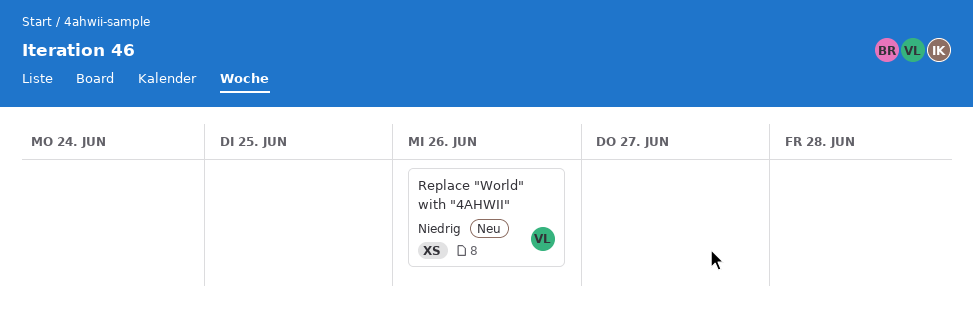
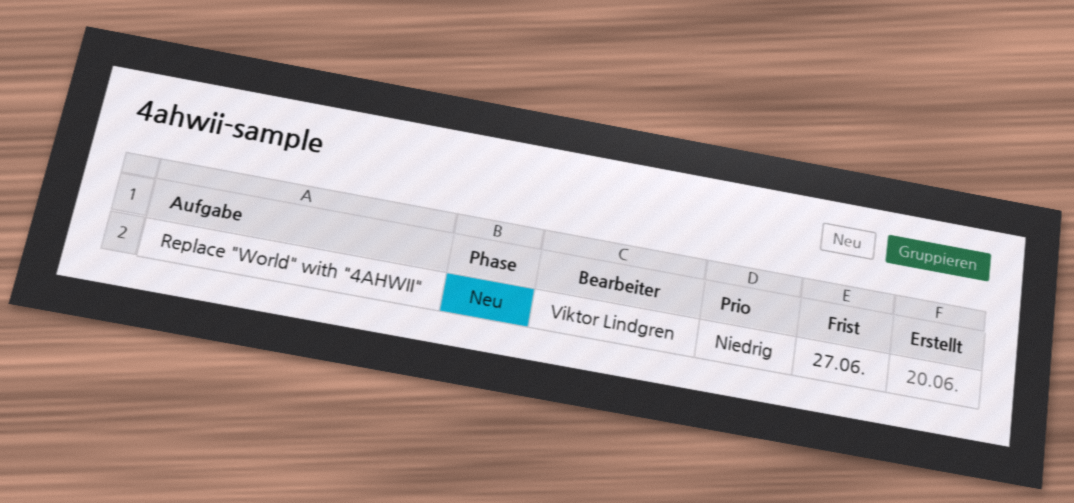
Replace "World" with "4AHWII", due: Jun 26 -> Jun 27

